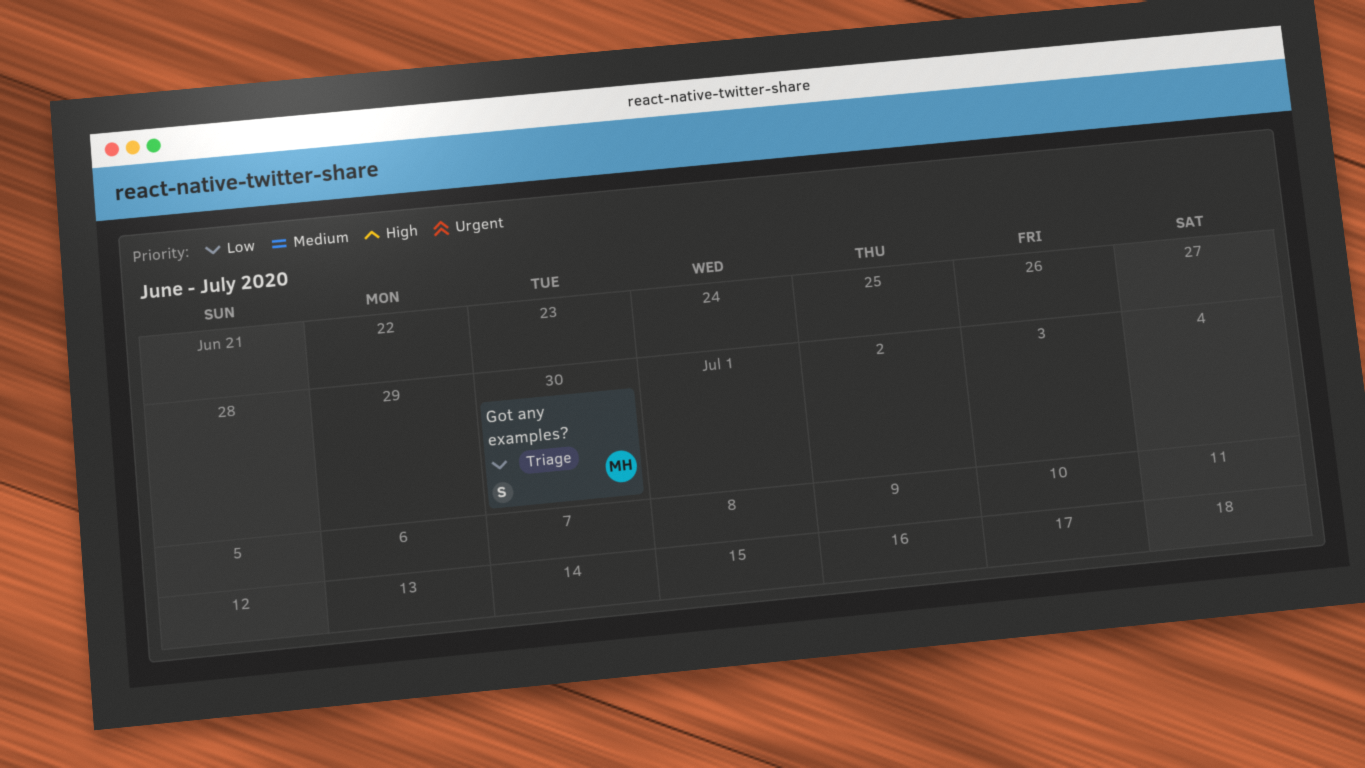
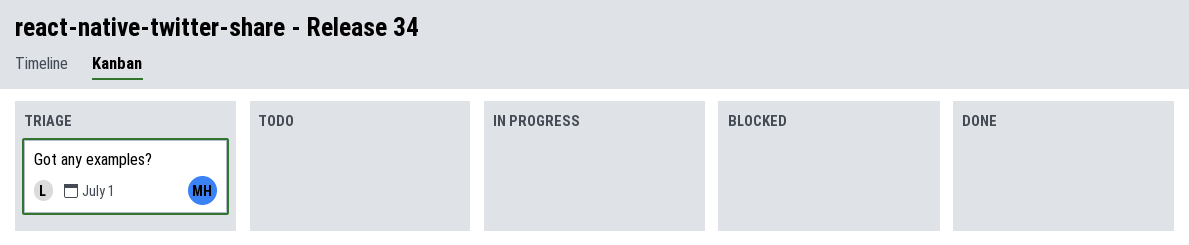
Got any examples?, estimate: S -> L
Got any examples?, due: Jun 30 -> Jul 1

